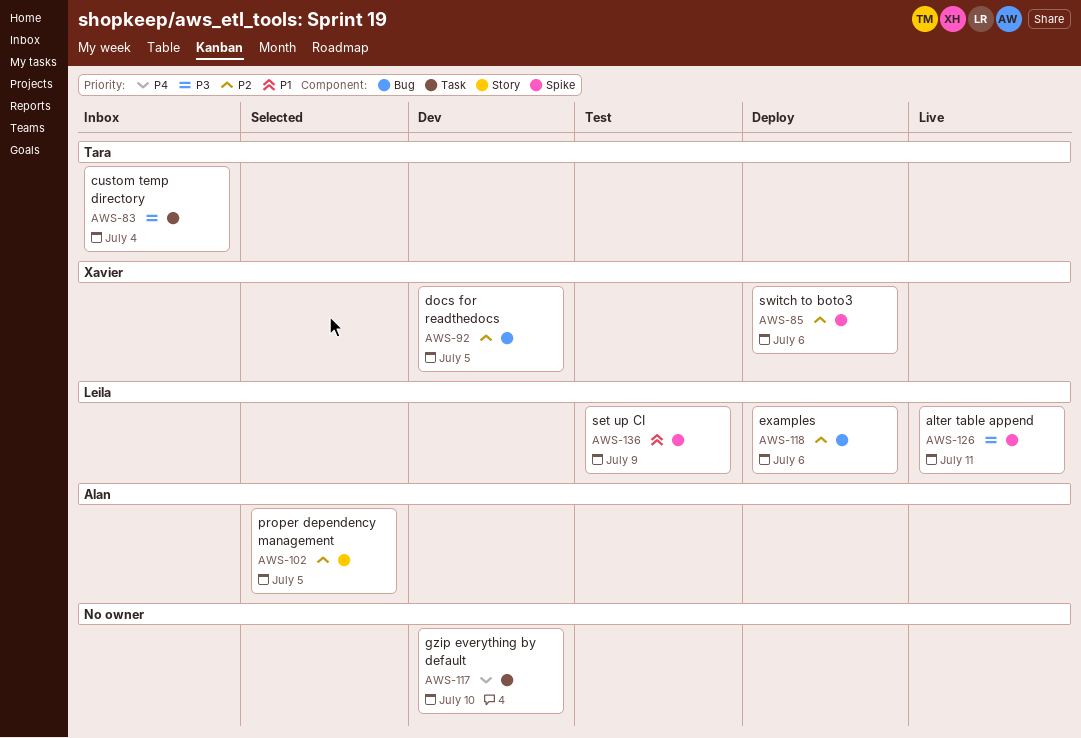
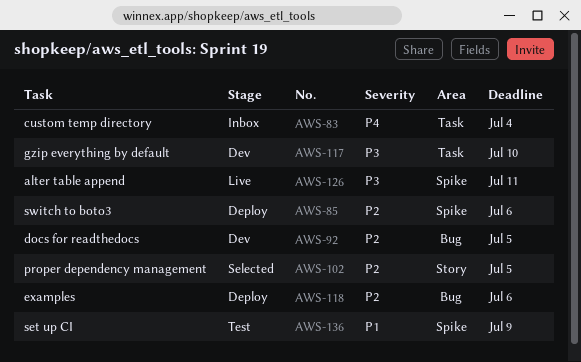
AWS-83, priority: P3 -> P4
AWS-117, priority: P4 -> P3

